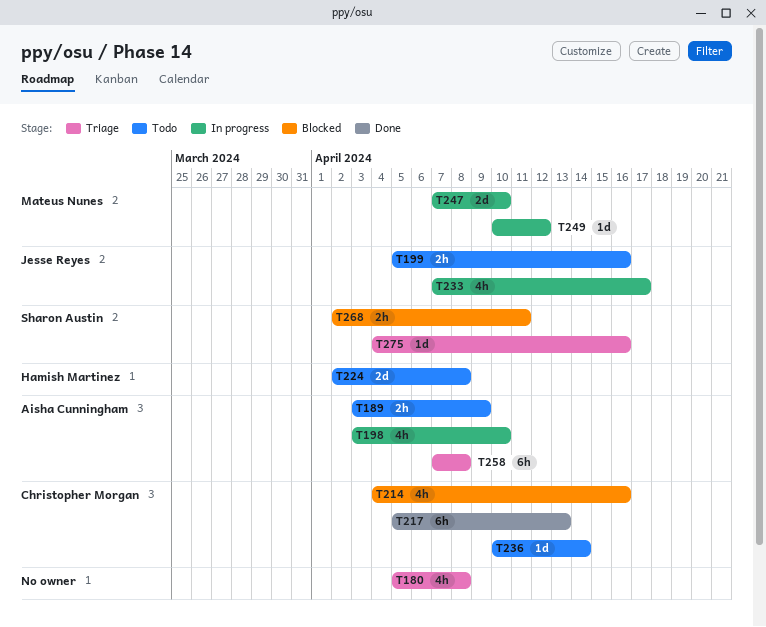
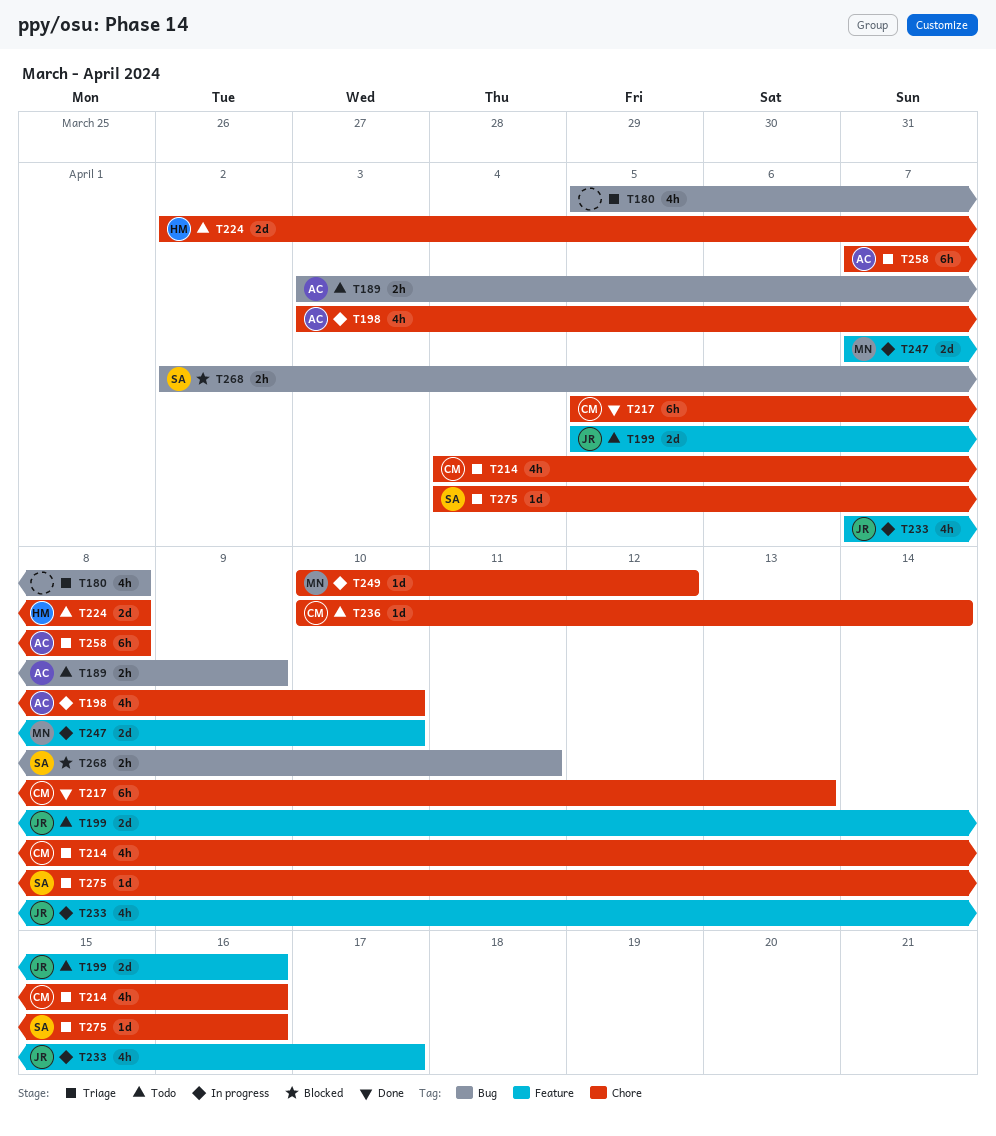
T199, estimate: 2h -> 2d
T214, status: Blocked -> Triage

